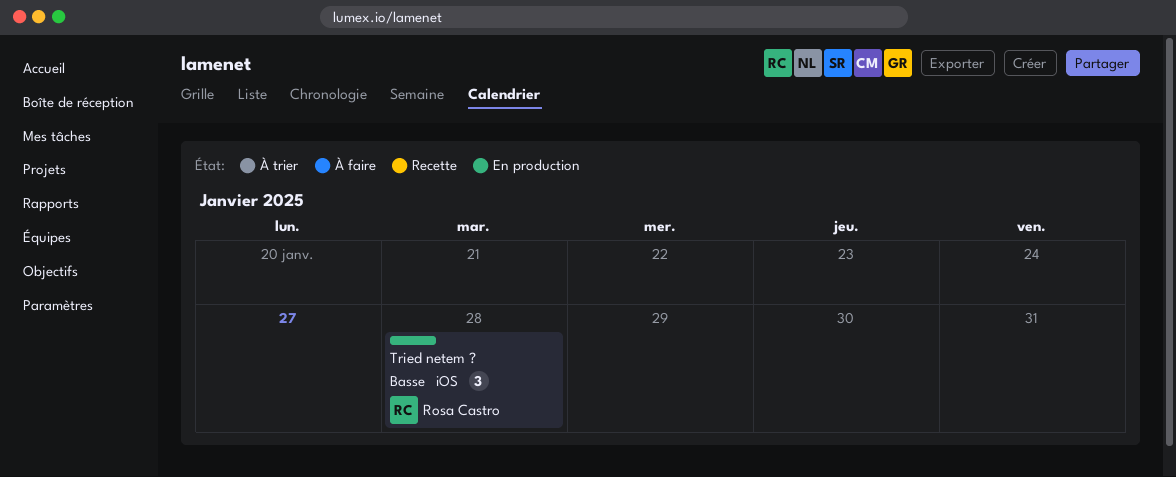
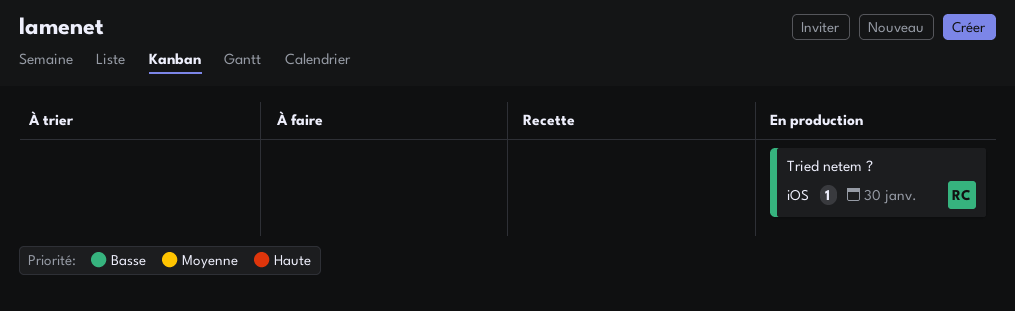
Tried netem ?, estimate: 3 -> 1
Tried netem ?, due: Jan 28 -> Jan 30

